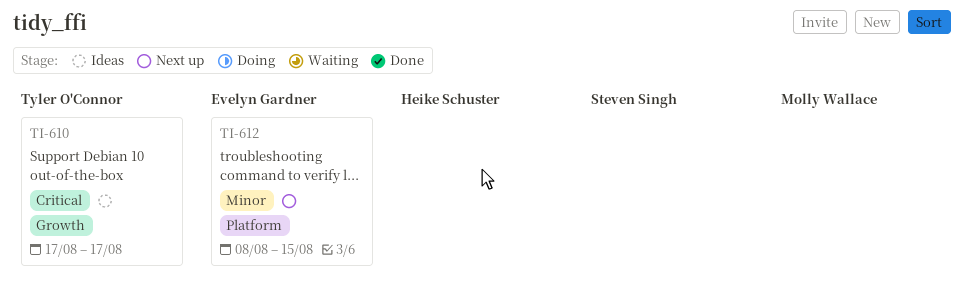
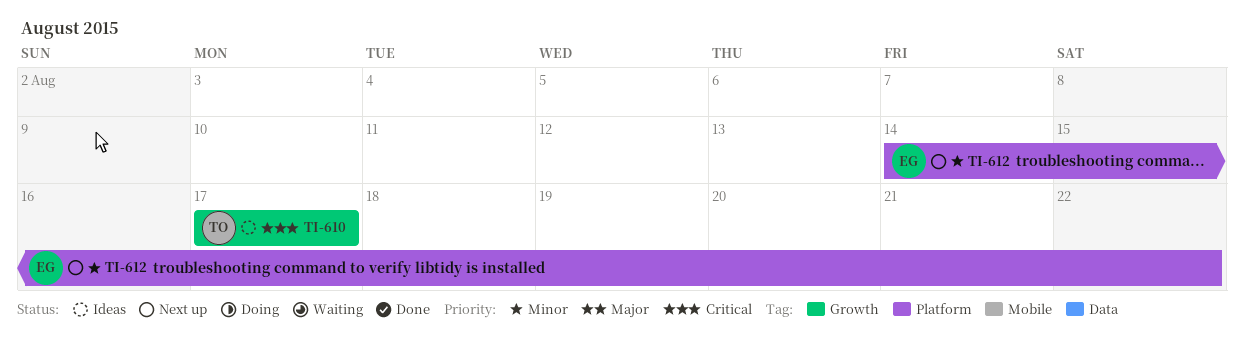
TI-612, start: Aug 8 -> Aug 14
TI-612, due: Aug 15 -> Aug 22

